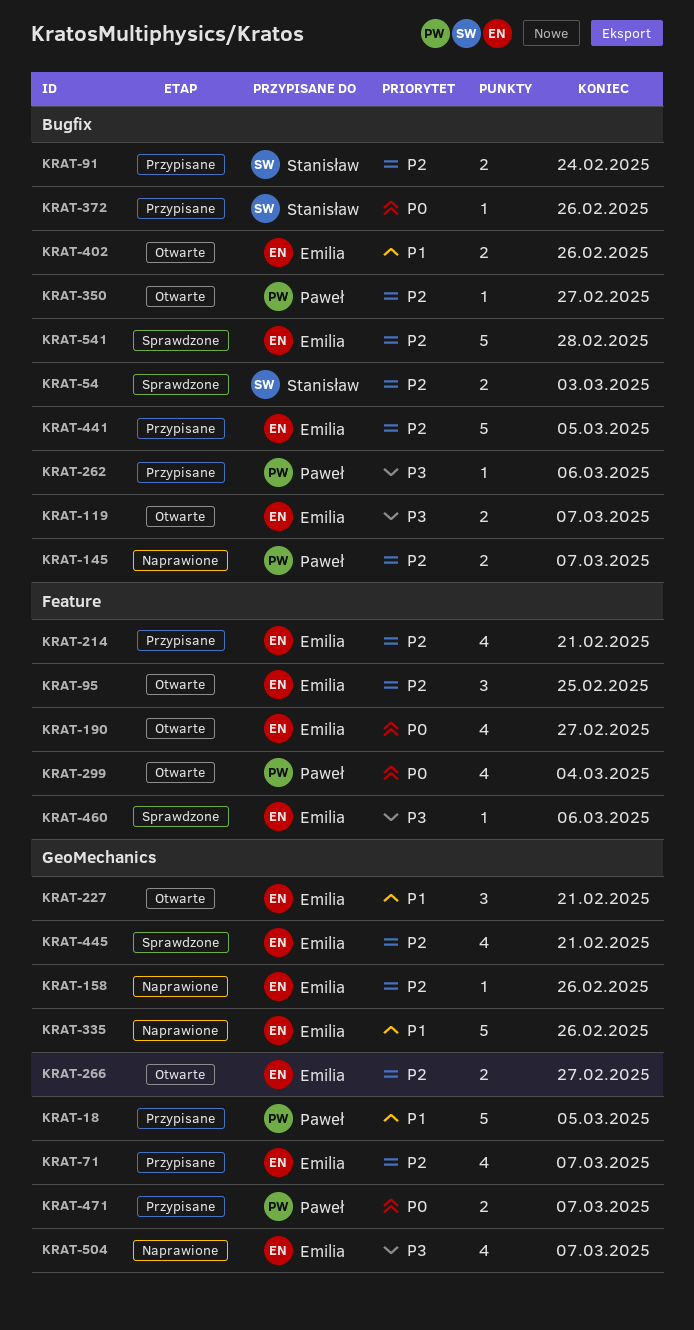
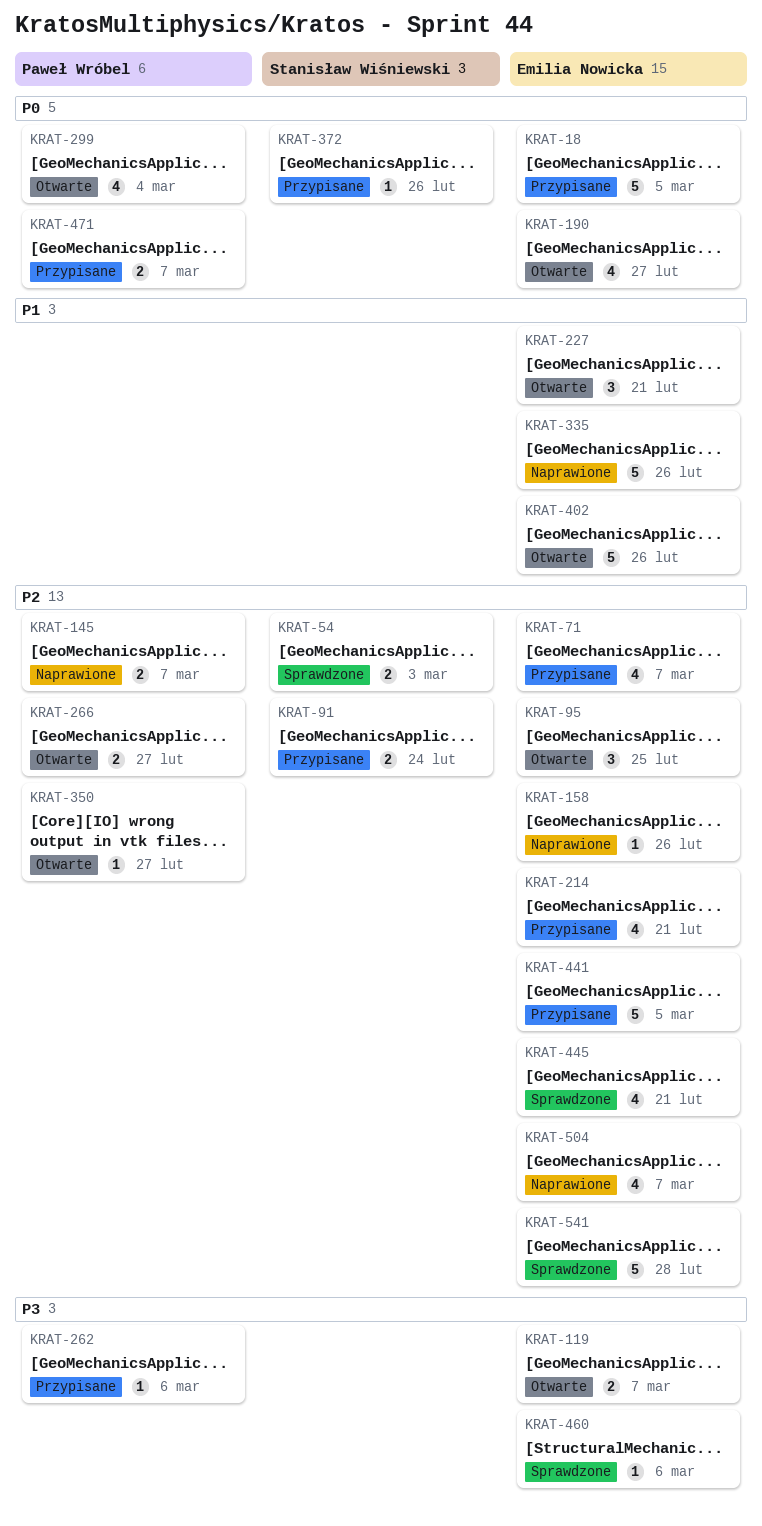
KRAT-18, owner: Paweł Wróbel -> Emilia Nowicka
KRAT-18, priority: P1 -> P0
KRAT-266, owner: Emilia Nowicka -> Paweł Wróbel
KRAT-402, estimate: 2 -> 5
KRAT-504, priority: P3 -> P2

